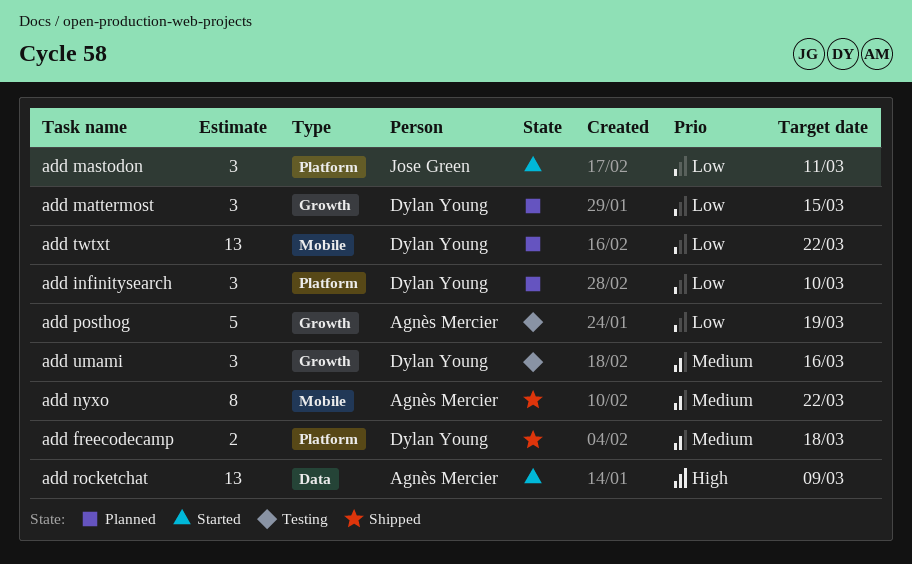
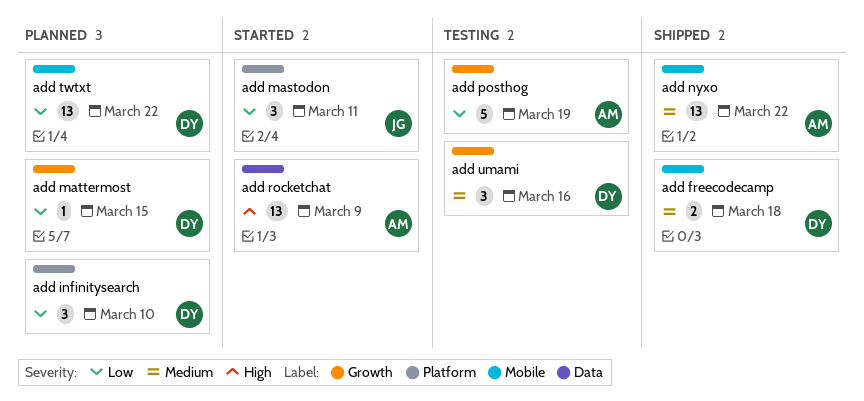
add freecodecamp, label: Platform -> Mobile
add mattermost, estimate: 3 -> 1
add nyxo, estimate: 8 -> 13

